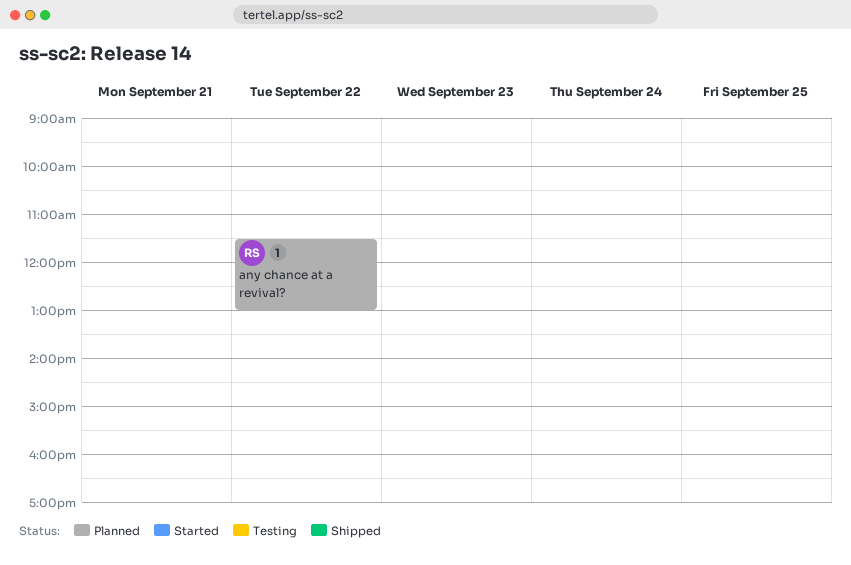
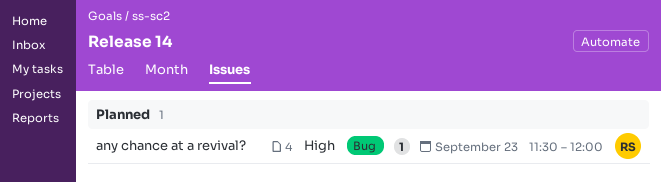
any chance at a revival?, day: Sep 22 -> Sep 23
any chance at a revival?, ends: 13:00 -> 12:00

